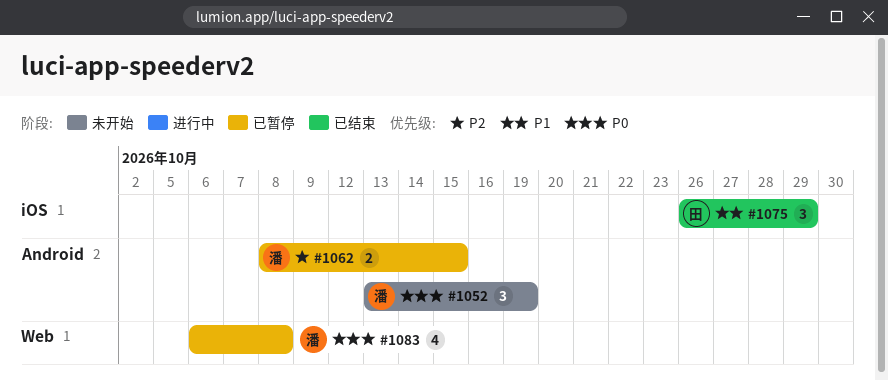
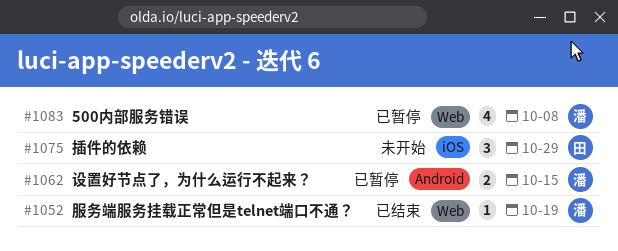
#1052, status: 未开始 -> 已结束
#1052, label: Android -> Web
#1052, estimate: 3 -> 1
#1075, status: 已结束 -> 未开始

